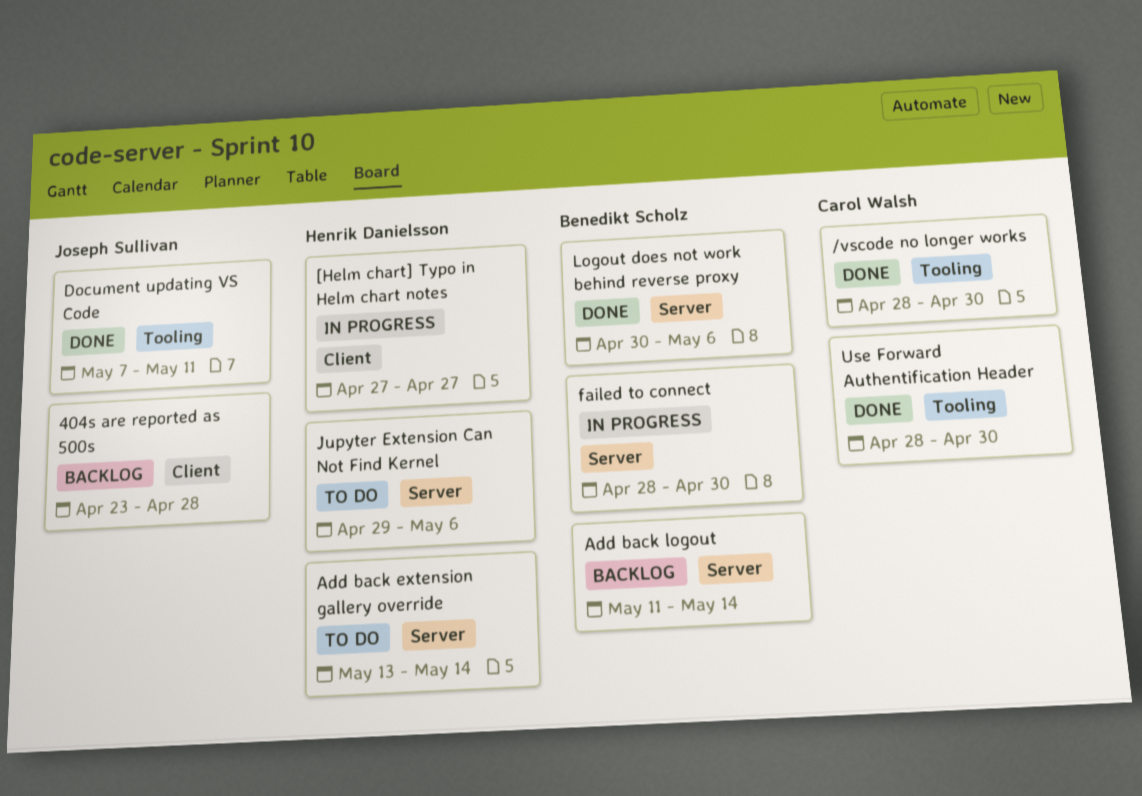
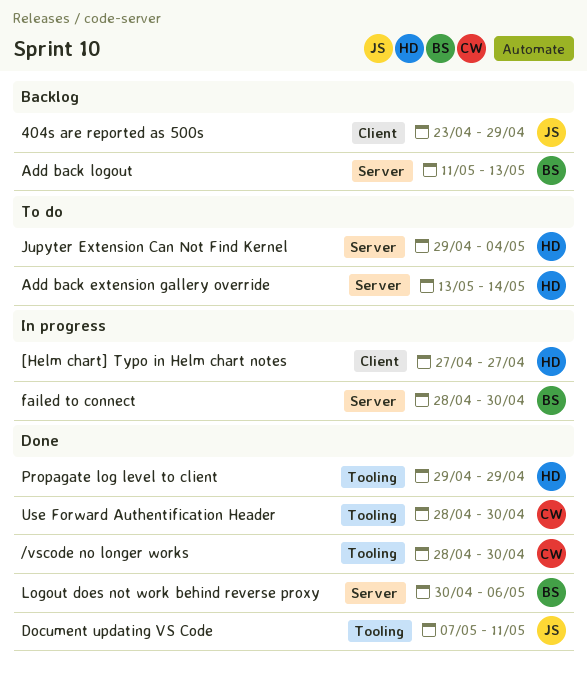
404s are reported as 500s, due: Apr 28 -> Apr 29
Add back logout, due: May 14 -> May 13
Jupyter Extension Can Not Find Kernel, due: May 6 -> May 4
Propagate log level to client: none -> present

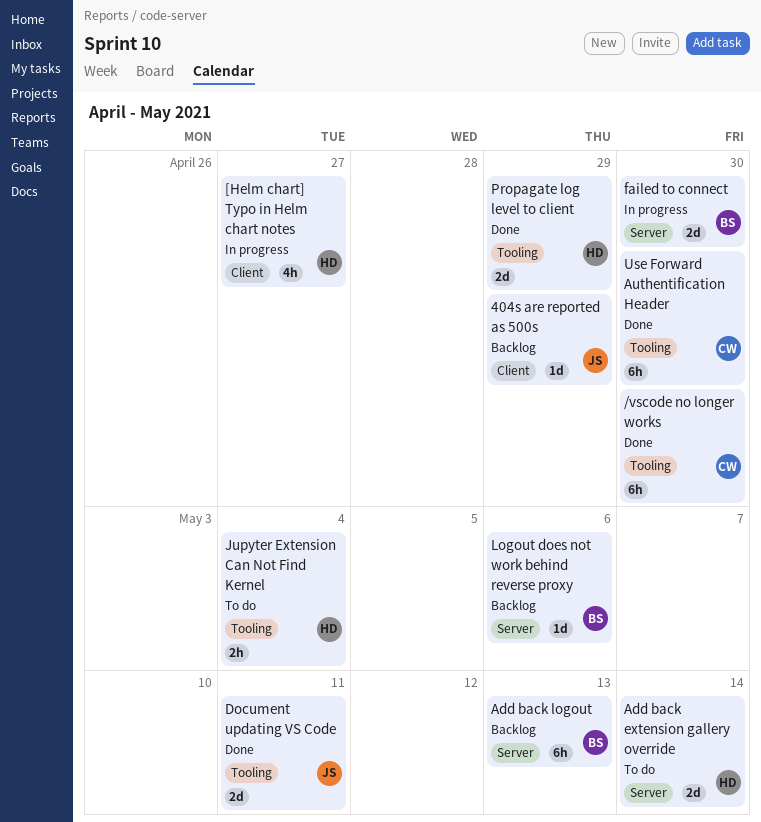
Jupyter Extension Can Not Find Kernel, label: Server -> Tooling
Logout does not work behind reverse proxy, status: Done -> Backlog

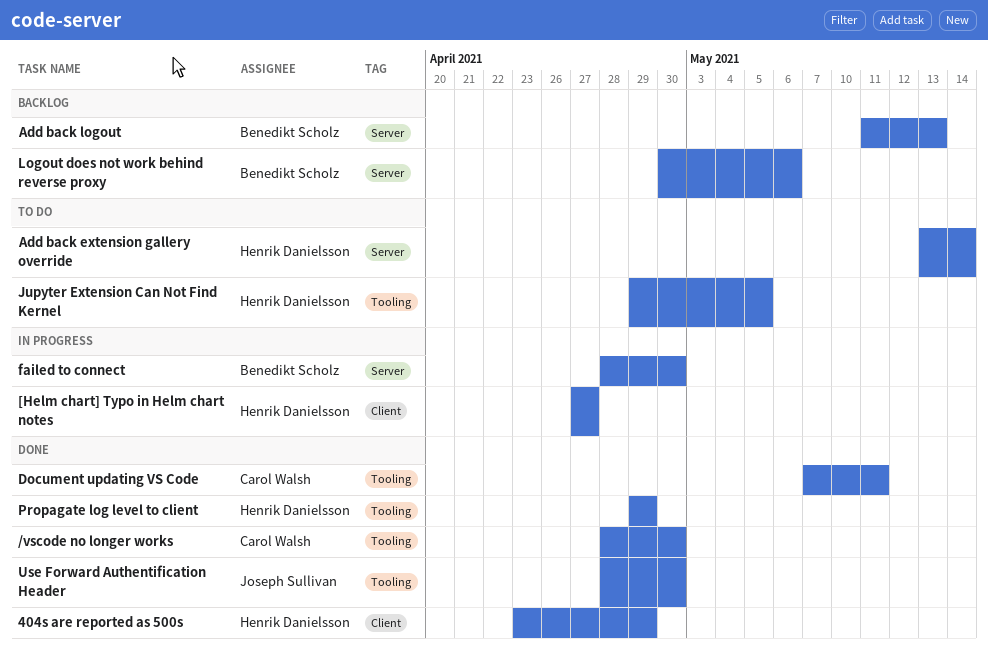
404s are reported as 500s, status: Backlog -> Done
404s are reported as 500s, owner: Joseph Sullivan -> Henrik Danielsson
Document updating VS Code, owner: Joseph Sullivan -> Carol Walsh
Jupyter Extension Can Not Find Kernel, due: May 4 -> May 5
Use Forward Authentification Header, owner: Carol Walsh -> Joseph Sullivan

